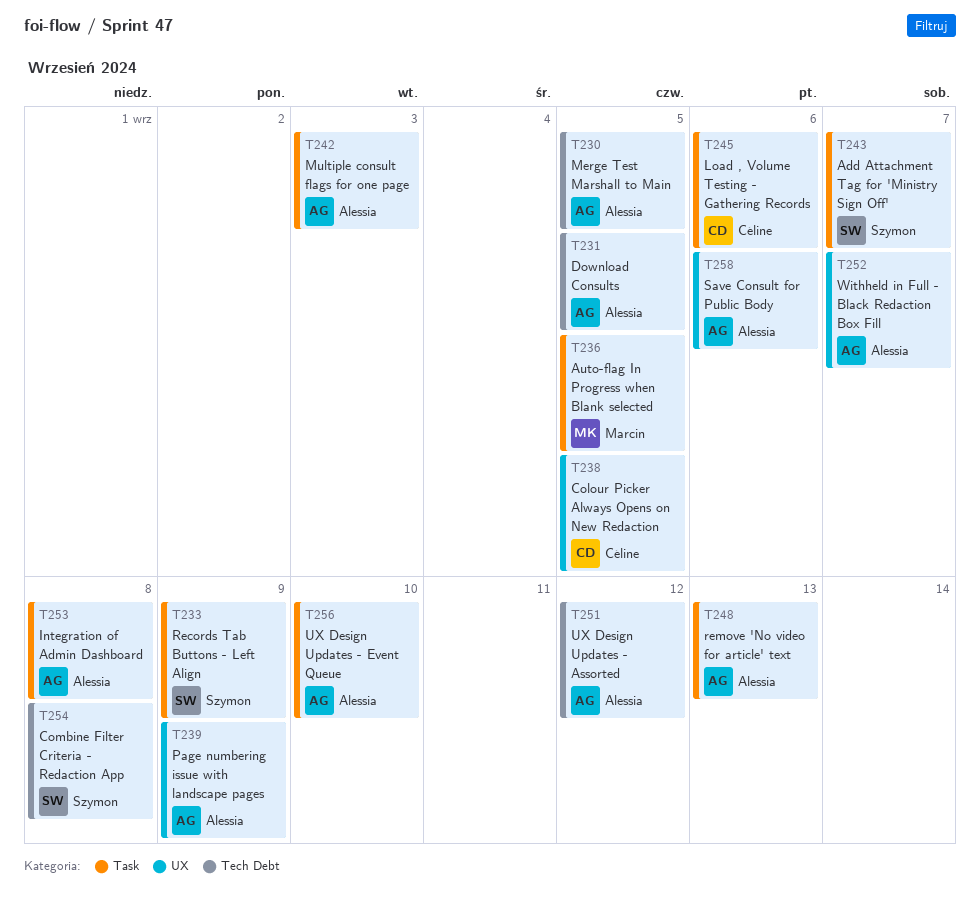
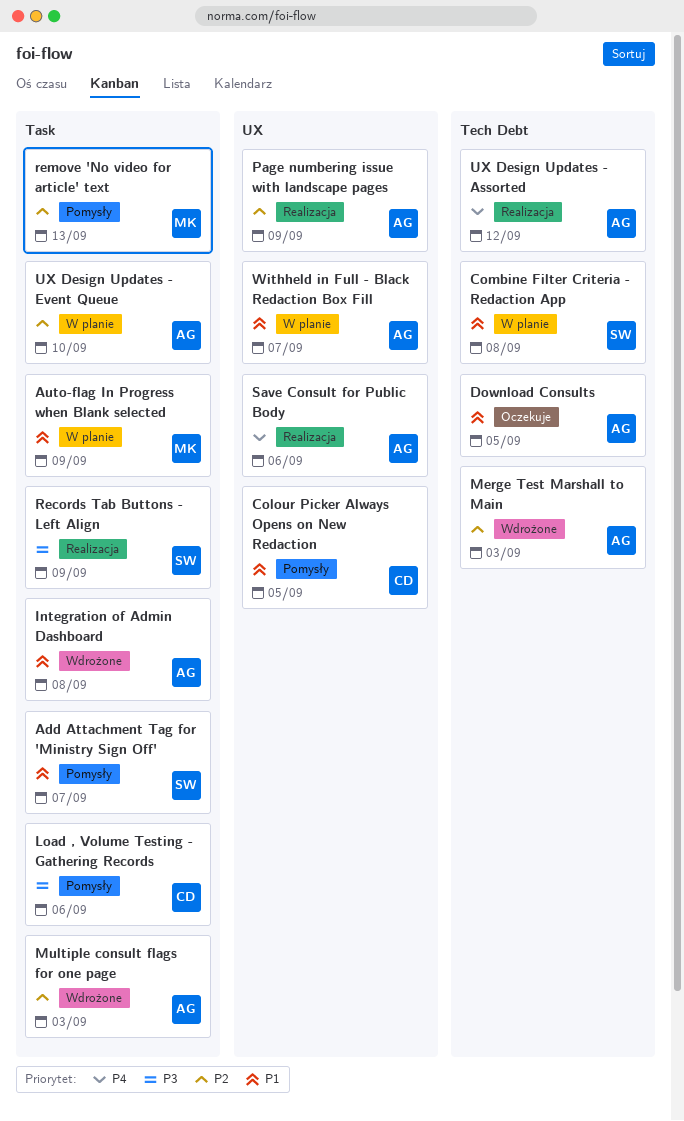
Auto-flag In Progress when Blank selected, due: Sep 5 -> Sep 9
Merge Test Marshall to Main, due: Sep 5 -> Sep 3
remove 'No video for article' text, owner: Alessia -> Marcin

